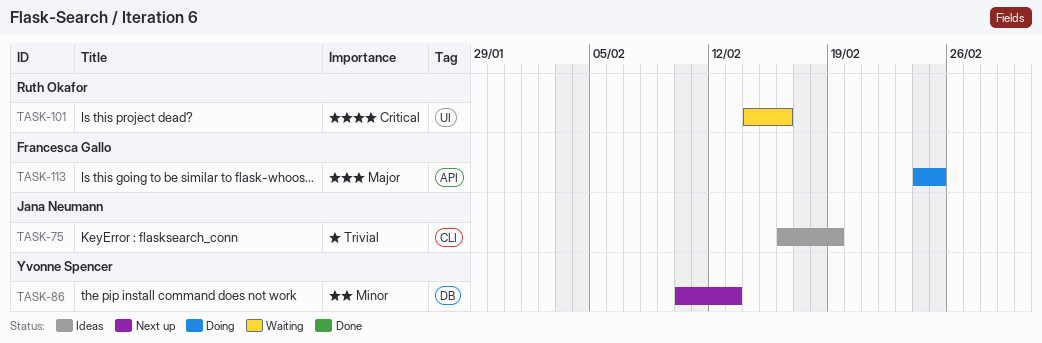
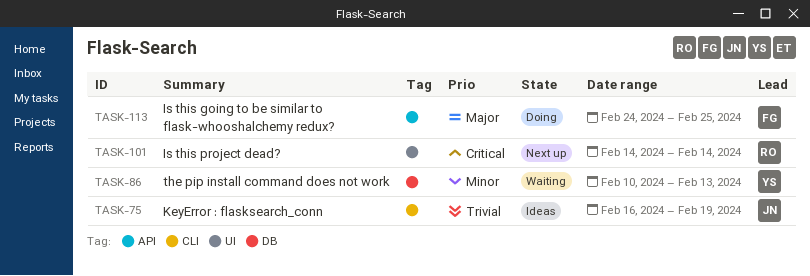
TASK-86, status: Next up -> Waiting
TASK-101, status: Waiting -> Next up
TASK-101, due: Feb 16 -> Feb 14

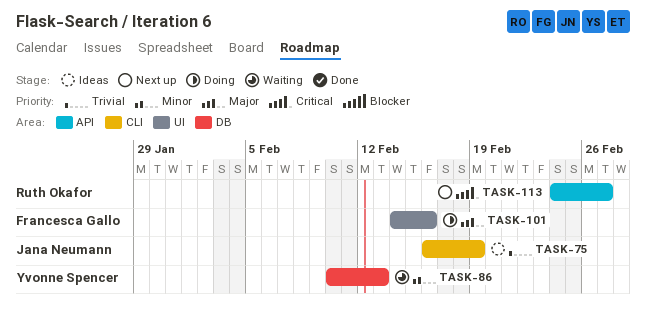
TASK-101, status: Next up -> Doing
TASK-101, owner: Ruth Okafor -> Francesca Gallo
TASK-101, priority: Critical -> Major
TASK-101, due: Feb 14 -> Feb 16
TASK-113, status: Doing -> Next up
TASK-113, owner: Francesca Gallo -> Ruth Okafor
TASK-113, priority: Major -> Critical
TASK-113, due: Feb 25 -> Feb 27

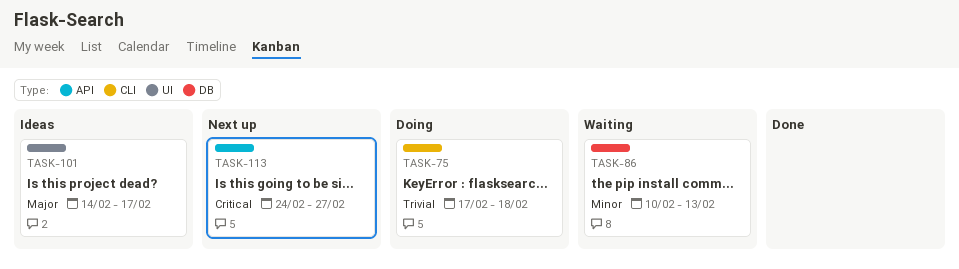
TASK-75, status: Ideas -> Doing
TASK-75, start: Feb 16 -> Feb 17
TASK-75, due: Feb 19 -> Feb 18
TASK-101, status: Doing -> Ideas
TASK-101, due: Feb 16 -> Feb 17

